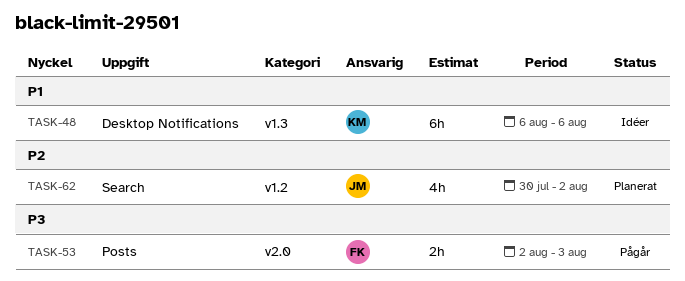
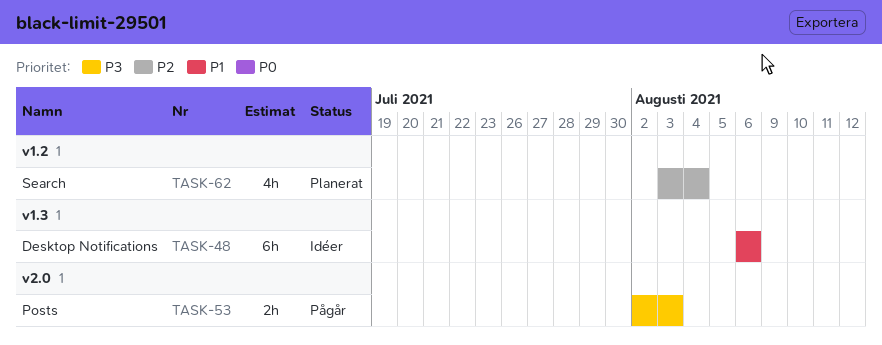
TASK-62, start: Jul 30 -> Aug 3
TASK-62, due: Aug 2 -> Aug 4

